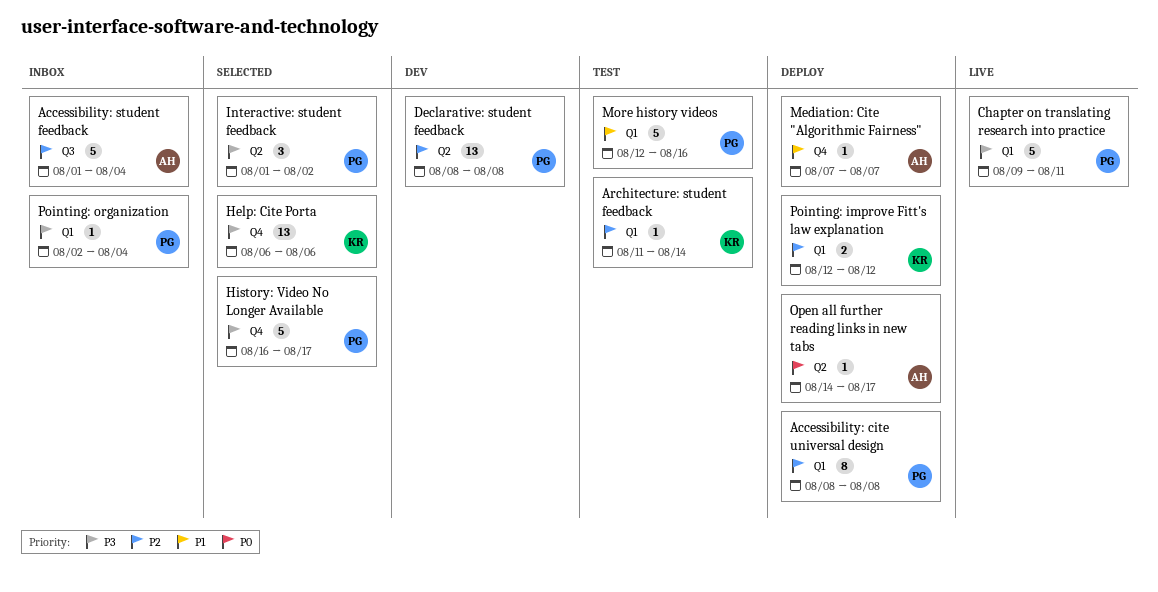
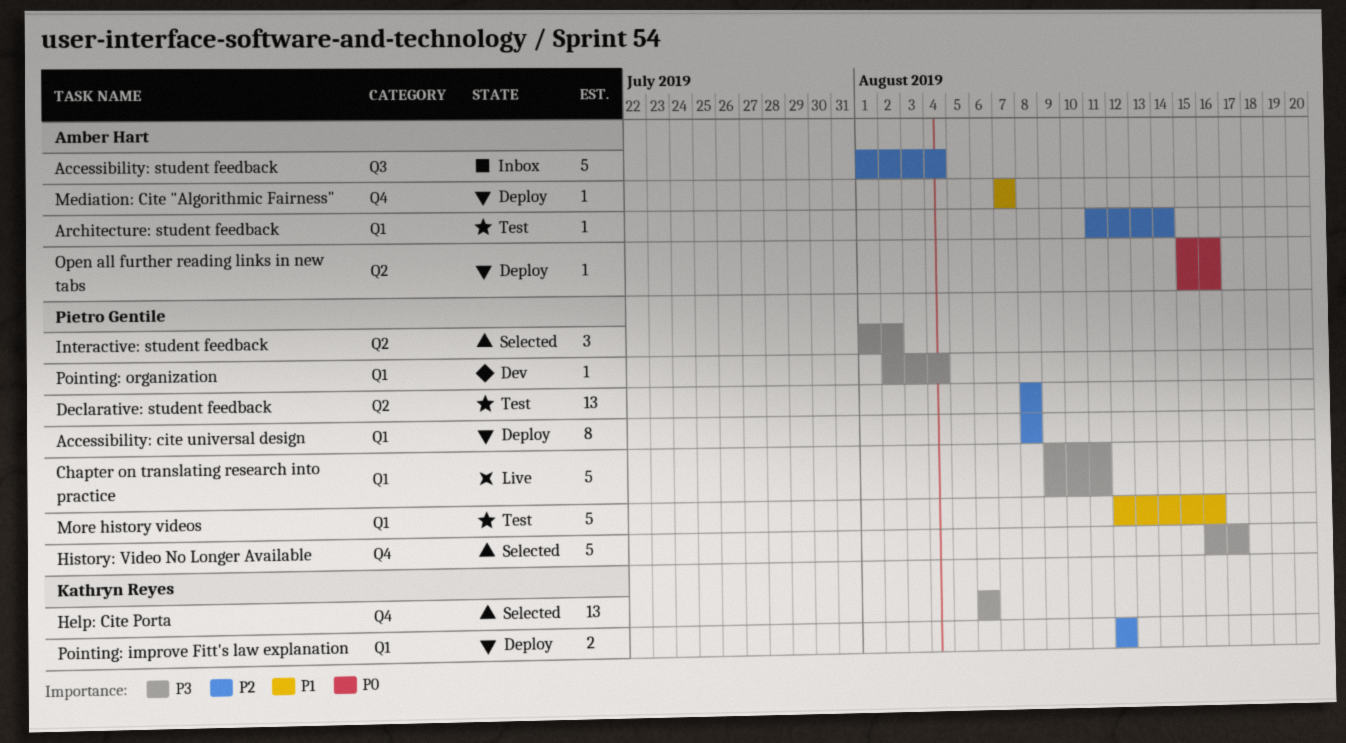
Architecture: student feedback, owner: Kathryn Reyes -> Amber Hart
Declarative: student feedback, status: Dev -> Test
Open all further reading links in new tabs, start: Aug 14 -> Aug 15
Open all further reading links in new tabs, due: Aug 17 -> Aug 16
Pointing: organization, status: Inbox -> Dev

